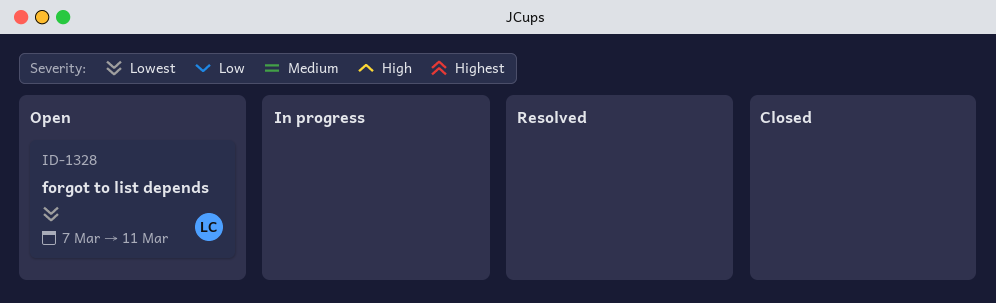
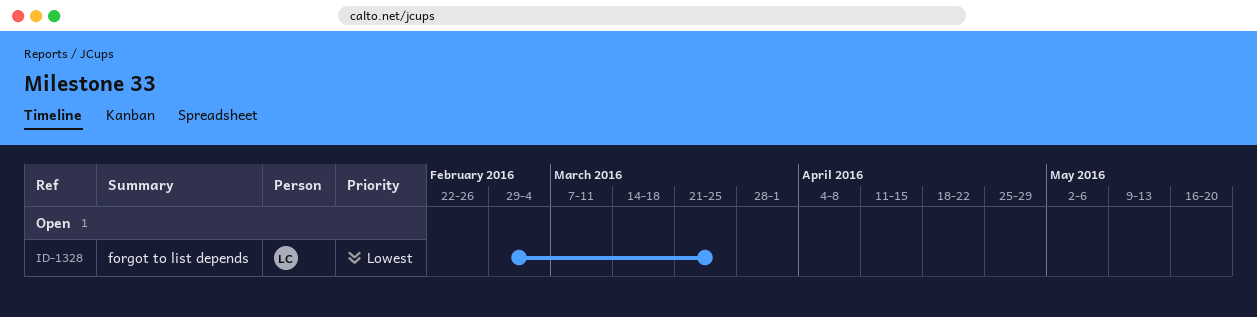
ID-1328, start: Mar 7 -> Feb 29
ID-1328, due: Mar 11 -> Mar 25

